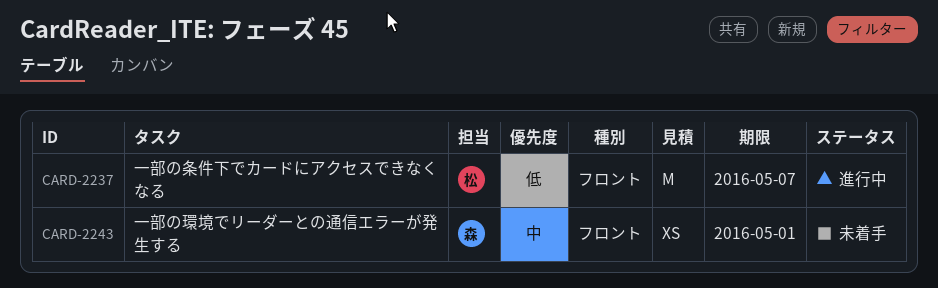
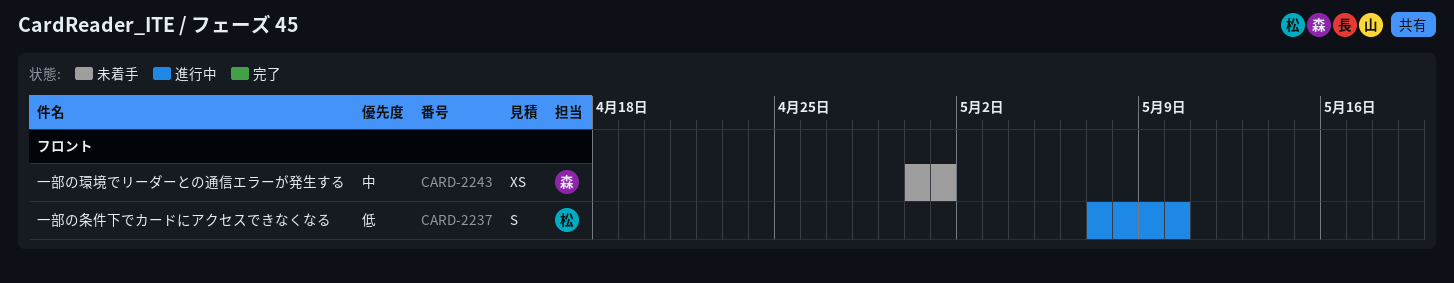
CARD-2237, estimate: M -> S
CARD-2237, due: May 7 -> May 10

